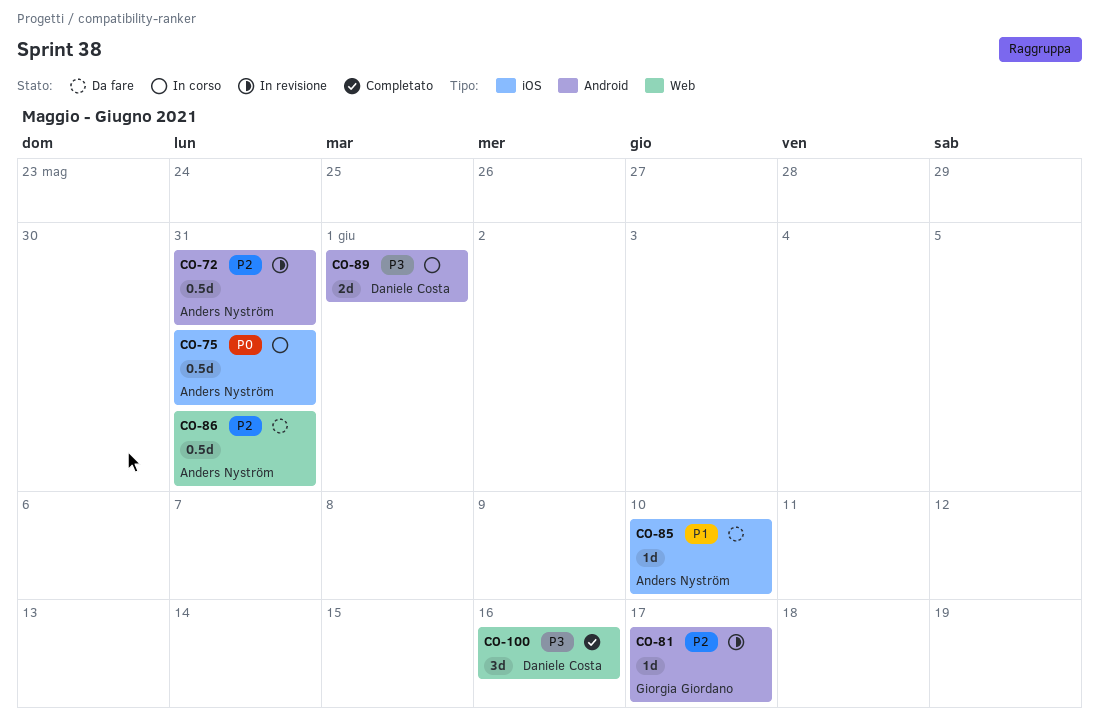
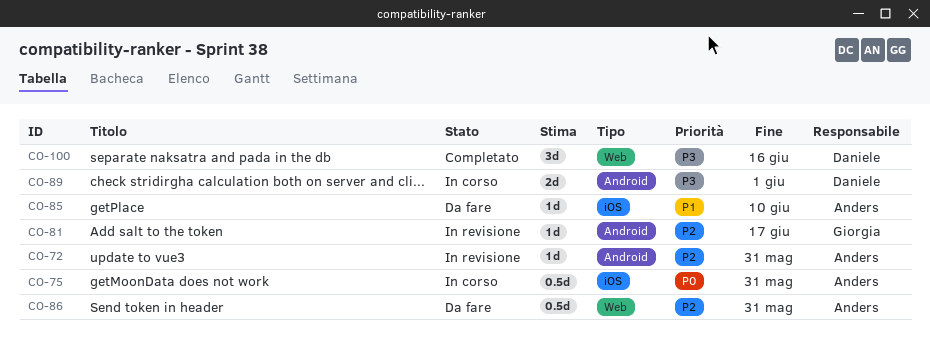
CO-72, estimate: 0.5d -> 1d

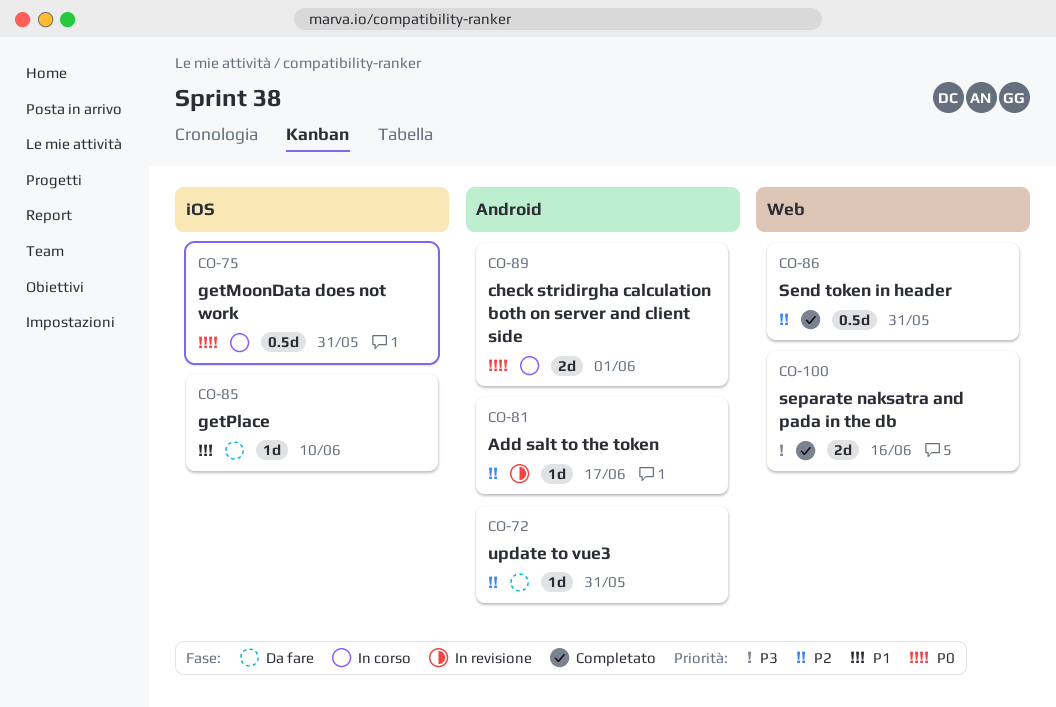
CO-72, status: In revisione -> Da fare
CO-86, status: Da fare -> Completato
CO-89, priority: P3 -> P0
CO-100, estimate: 3d -> 2d

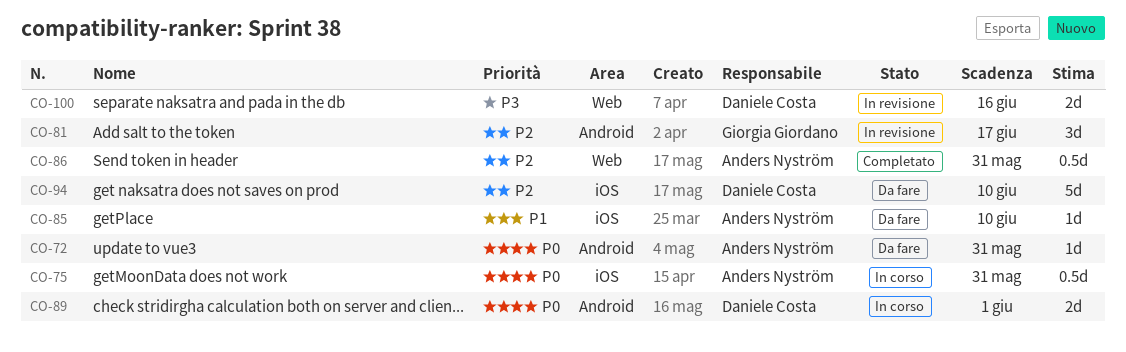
CO-72, priority: P2 -> P0
CO-81, estimate: 1d -> 3d
CO-94: none -> present
CO-100, status: Completato -> In revisione

